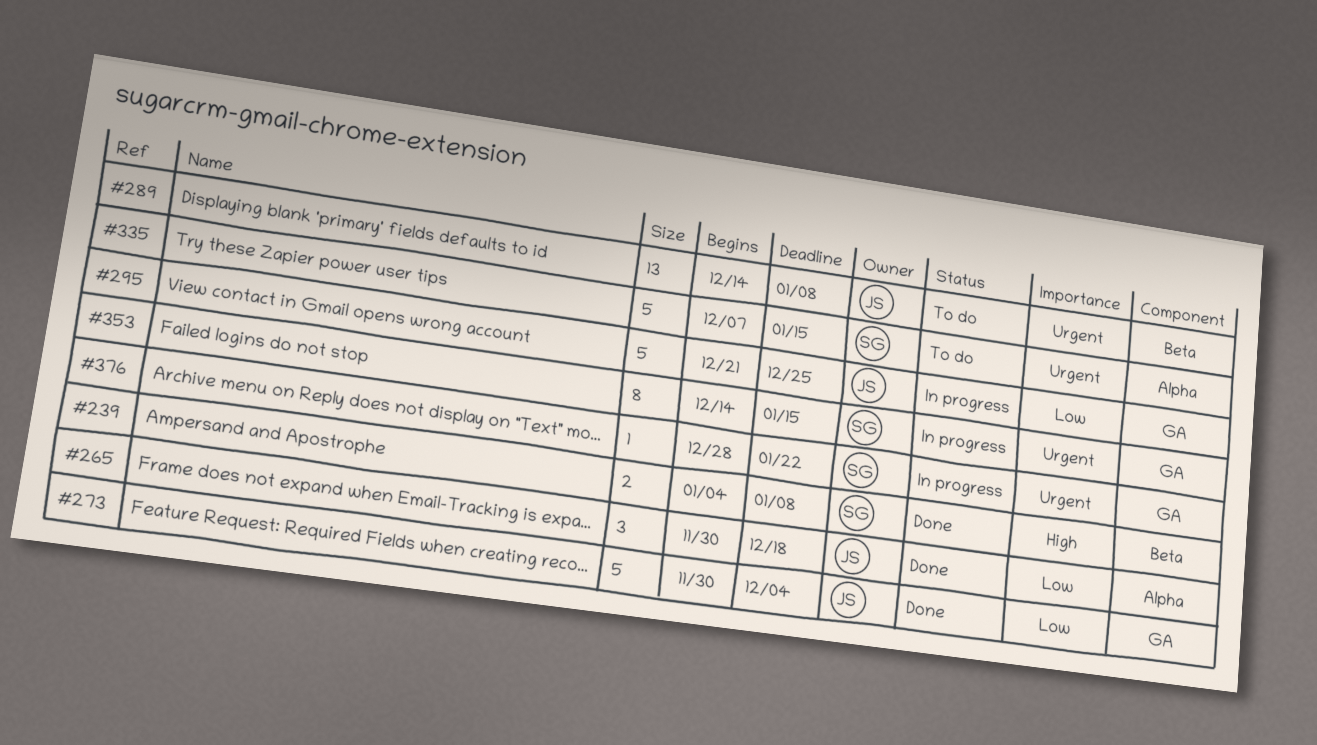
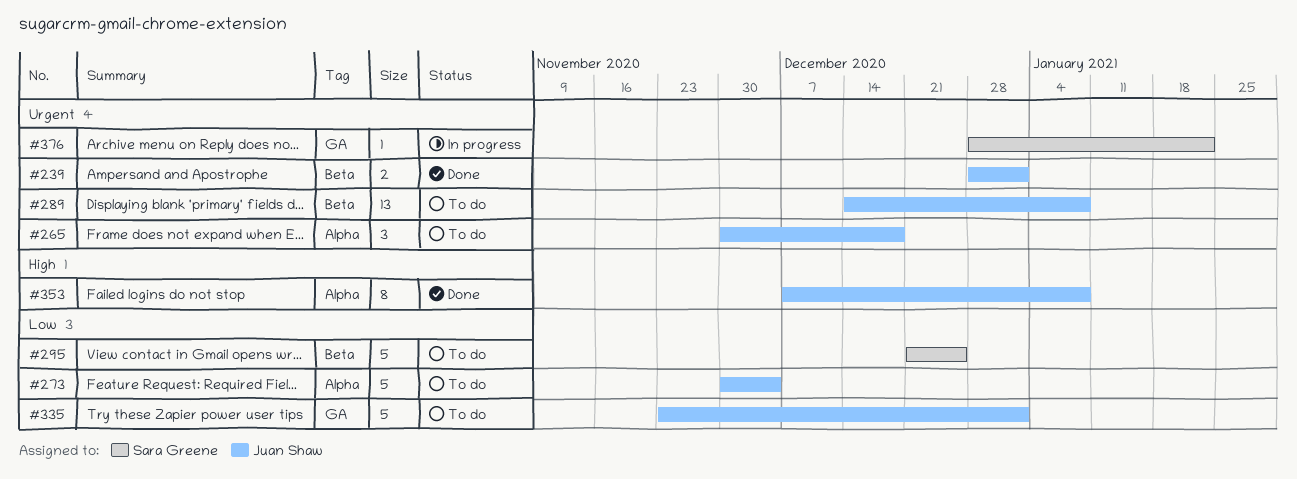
#239, owner: Sara Greene -> Juan Shaw
#239, priority: High -> Urgent
#239, start: Jan 4 -> Dec 28
#239, due: Jan 8 -> Jan 1
#265, status: Done -> To do
#265, priority: Low -> Urgent
#273, status: Done -> To do
#273, label: GA -> Alpha
#295, status: In progress -> To do
#295, owner: Juan Shaw -> Sara Greene
#295, label: GA -> Beta
#335, owner: Sara Greene -> Juan Shaw
#335, priority: Urgent -> Low
#335, label: Alpha -> GA
#335, start: Dec 7 -> Nov 23
#335, due: Jan 15 -> Jan 1
#353, status: In progress -> Done
#353, owner: Sara Greene -> Juan Shaw
#353, priority: Urgent -> High
#353, label: GA -> Alpha
#353, start: Dec 14 -> Dec 7
#353, due: Jan 15 -> Jan 8

